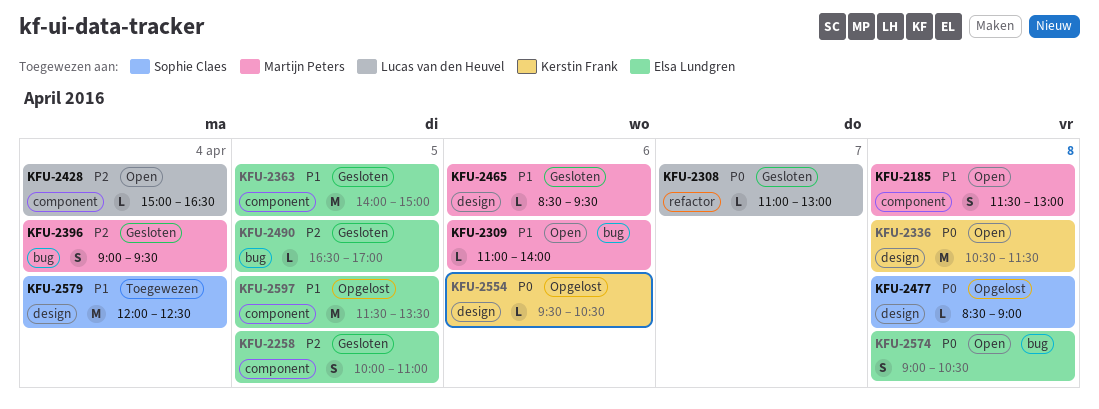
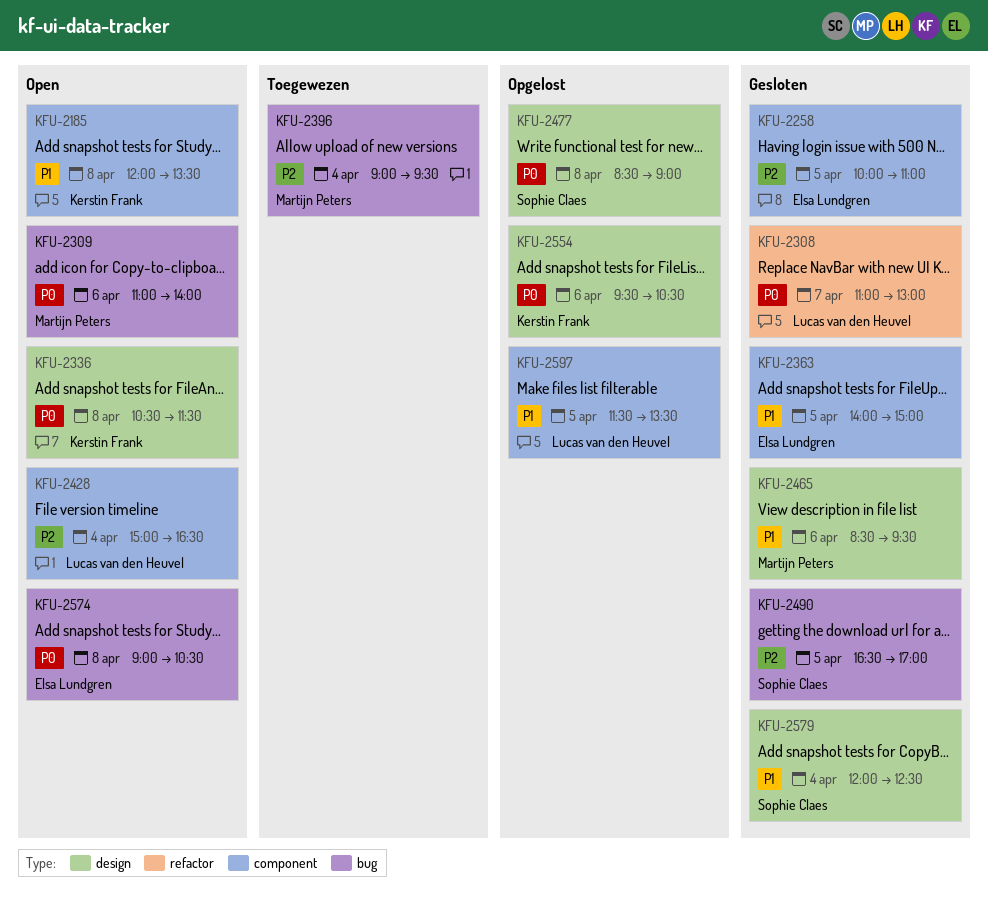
KFU-2185, owner: Martijn Peters -> Kerstin Frank
KFU-2185, begins: 11:30 -> 12:00
KFU-2185, ends: 13:00 -> 13:30
KFU-2309, priority: P1 -> P0
KFU-2396, status: Gesloten -> Toegewezen
KFU-2490, owner: Elsa Lundgren -> Sophie Claes
KFU-2579, status: Toegewezen -> Gesloten
KFU-2597, owner: Elsa Lundgren -> Lucas van den Heuvel

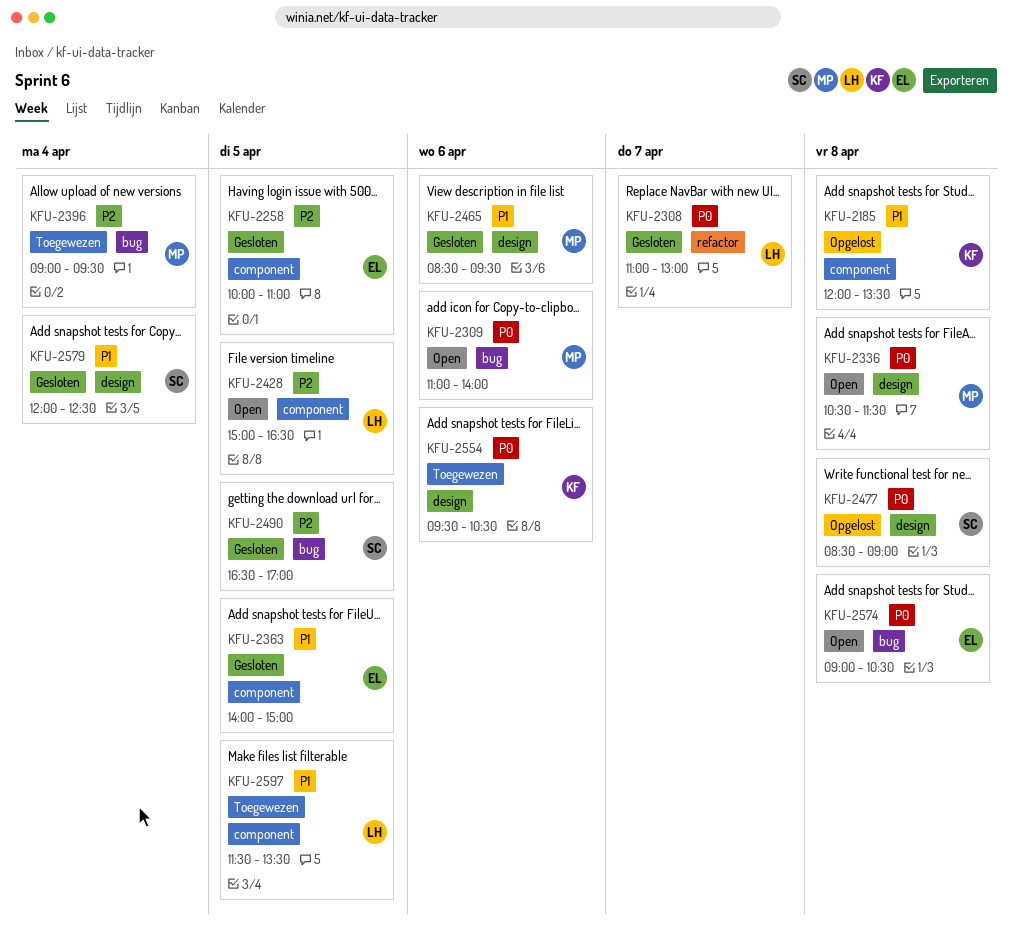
KFU-2185, status: Open -> Opgelost
KFU-2336, owner: Kerstin Frank -> Martijn Peters
KFU-2428, day: Apr 4 -> Apr 5
KFU-2554, status: Opgelost -> Toegewezen
KFU-2597, status: Opgelost -> Toegewezen

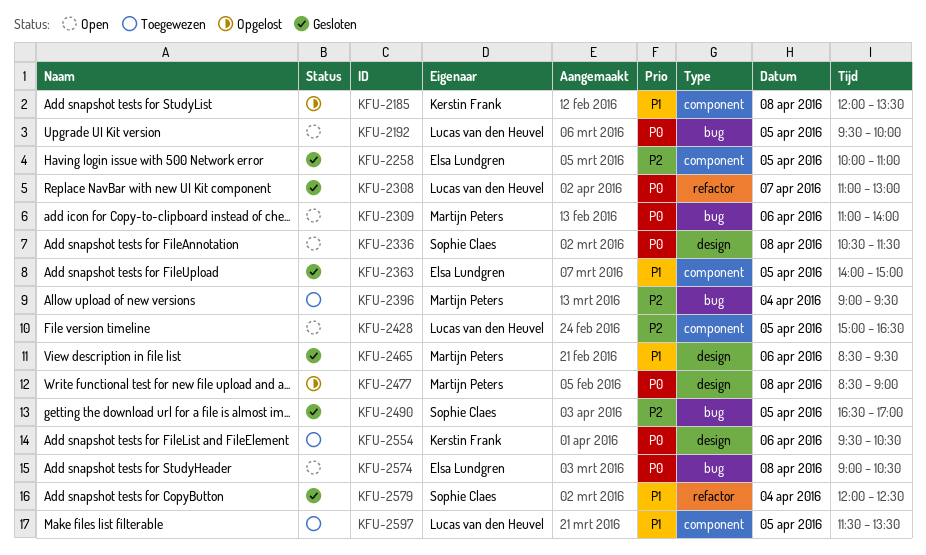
KFU-2192: none -> present
KFU-2336, owner: Martijn Peters -> Sophie Claes
KFU-2477, owner: Sophie Claes -> Martijn Peters
KFU-2579, label: design -> refactor

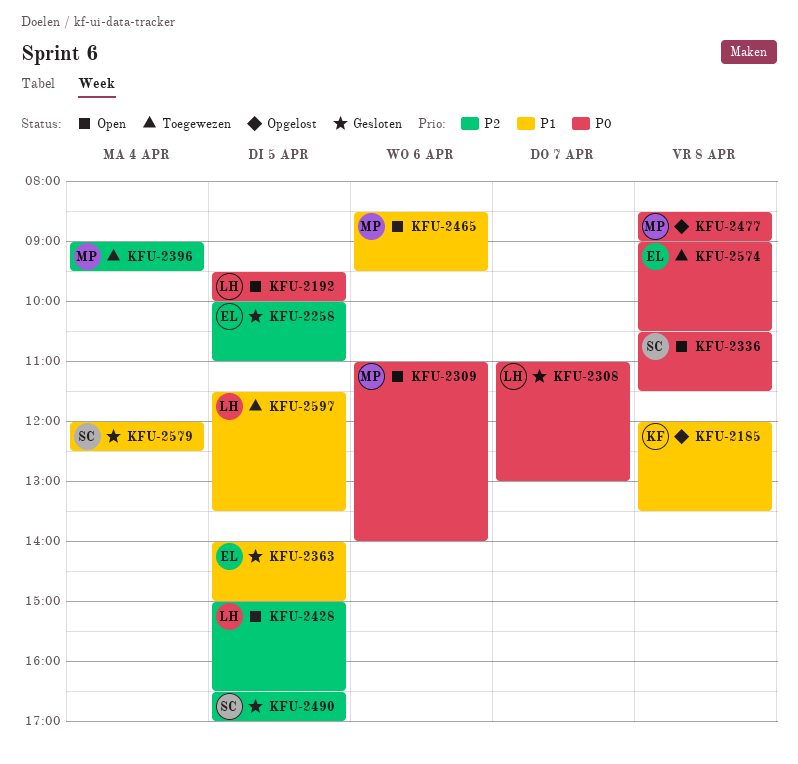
KFU-2465, status: Gesloten -> Open
KFU-2554: present -> none
KFU-2574, status: Open -> Toegewezen

